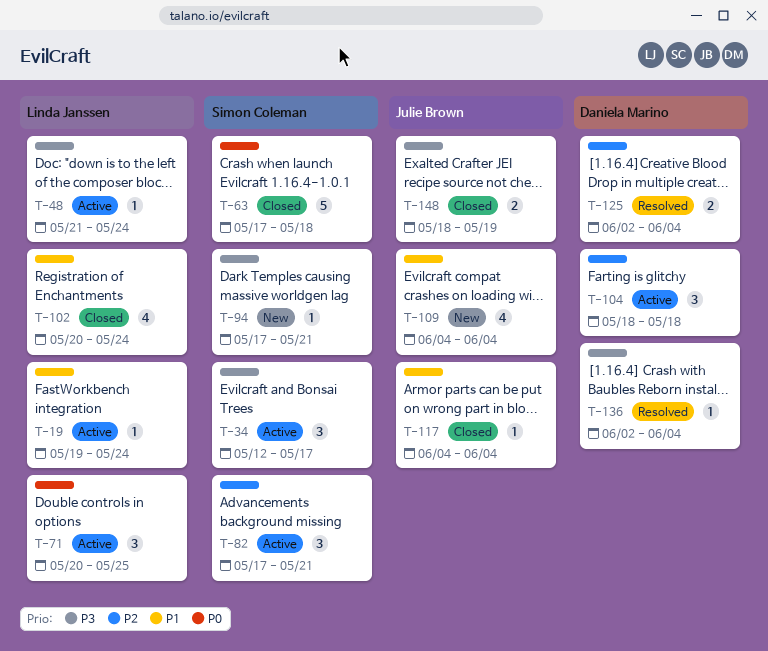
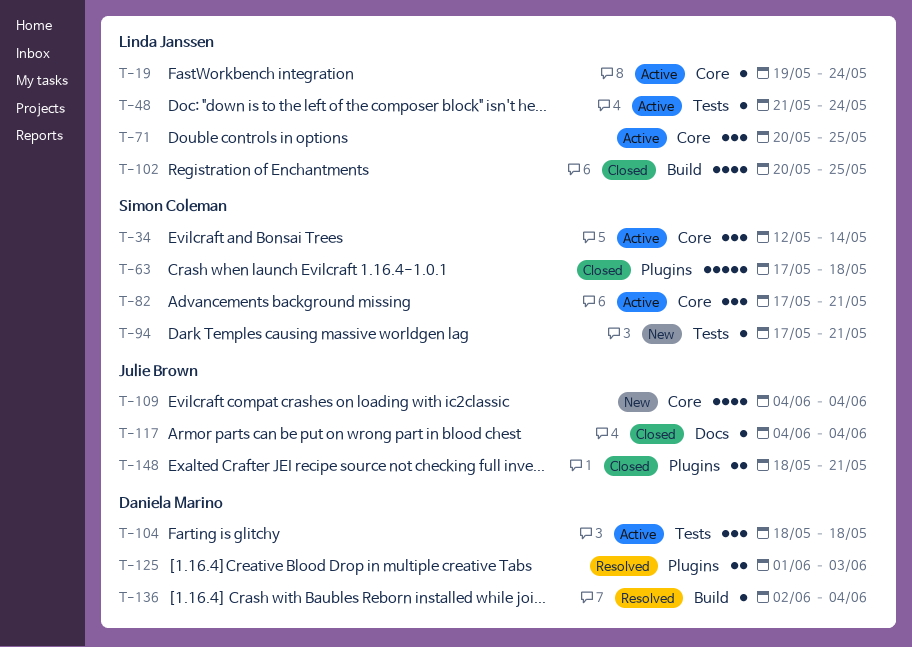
T-34, due: May 17 -> May 14
T-102, due: May 24 -> May 25
T-125, start: Jun 2 -> Jun 1
T-125, due: Jun 4 -> Jun 3
T-148, due: May 19 -> May 21

